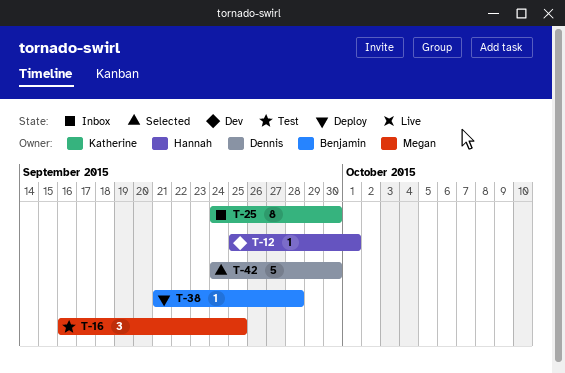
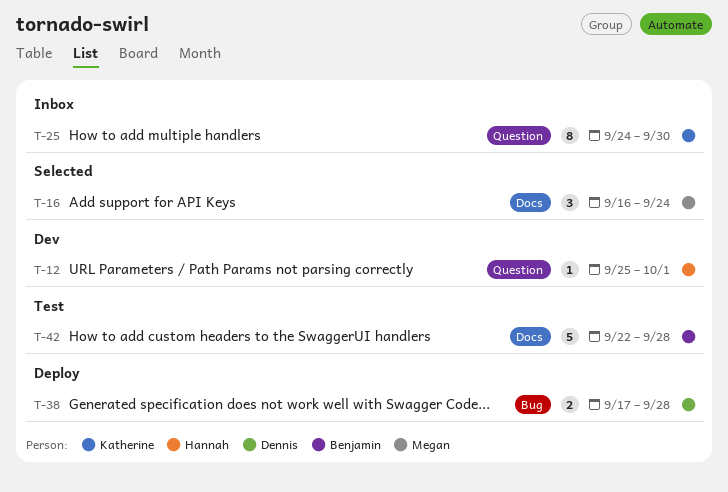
T-16, status: Test -> Selected
T-16, due: Sep 25 -> Sep 24
T-38, owner: Benjamin -> Dennis
T-38, estimate: 1 -> 2
T-38, start: Sep 21 -> Sep 17
T-42, status: Selected -> Test
T-42, owner: Dennis -> Benjamin
T-42, start: Sep 24 -> Sep 22
T-42, due: Sep 30 -> Sep 28

